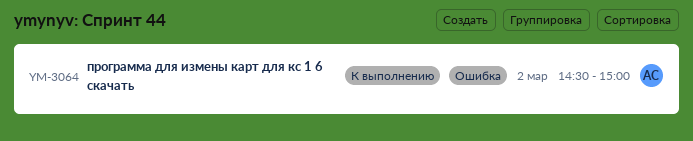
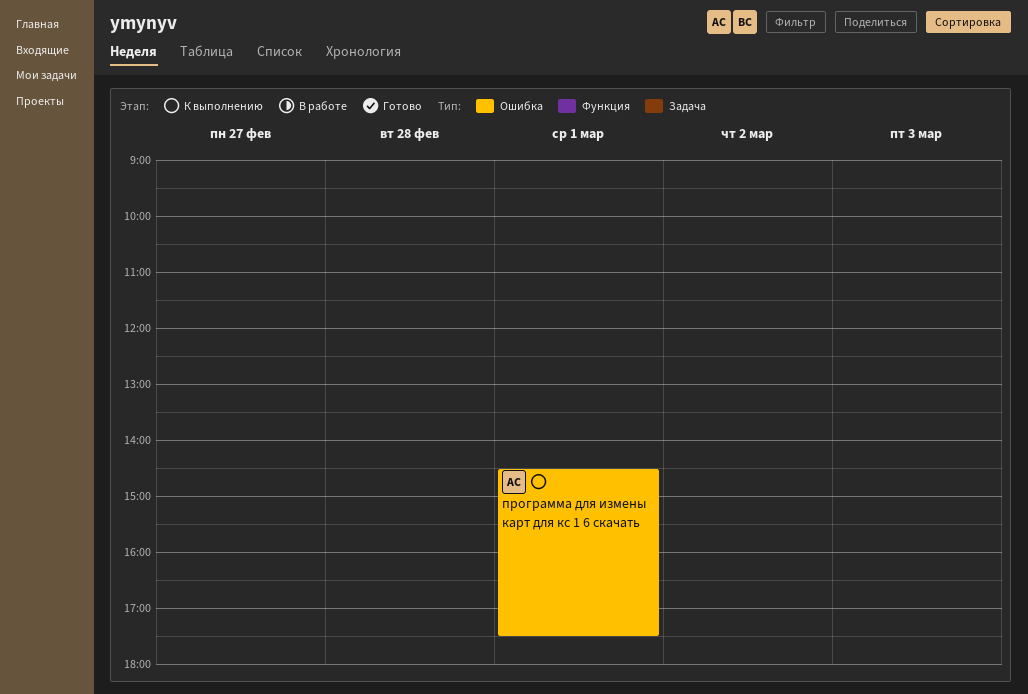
программа для измены карт для кс 1 6 скачать, day: Mar 2 -> Mar 1
программа для измены карт для кс 1 6 скачать, ends: 15:00 -> 17:30

